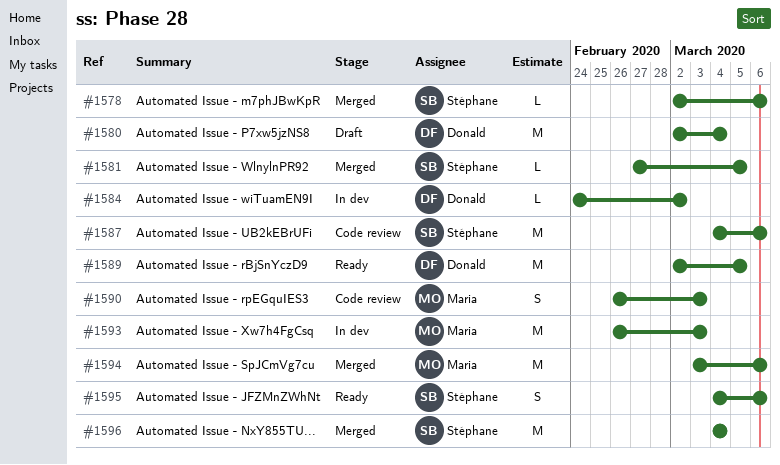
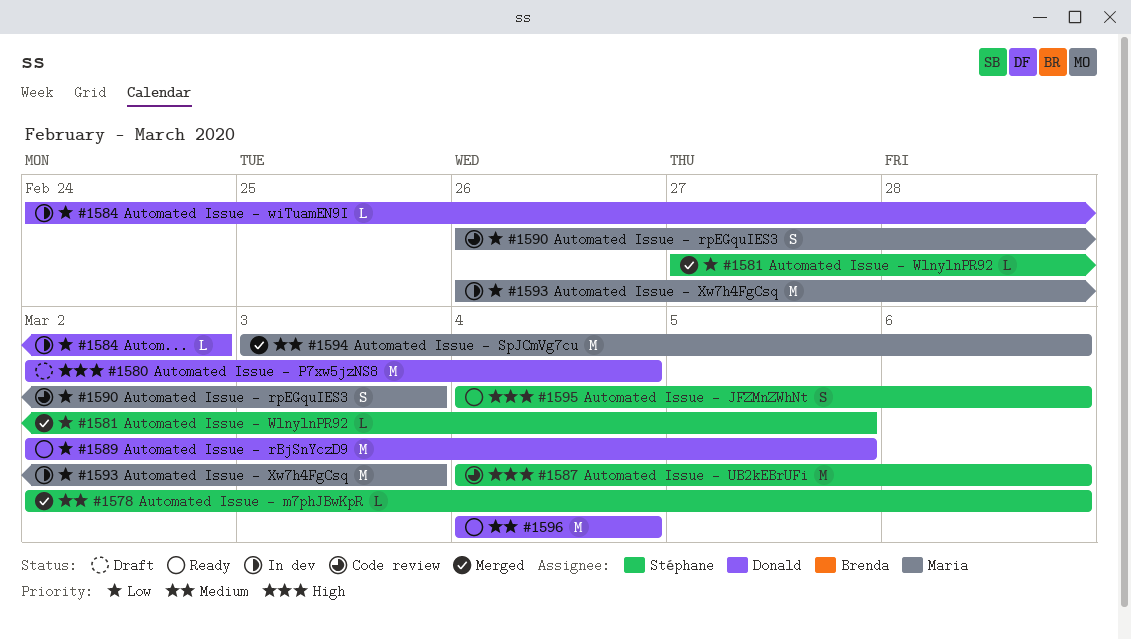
#1596, status: Merged -> Ready
#1596, owner: Stéphane -> Donald

